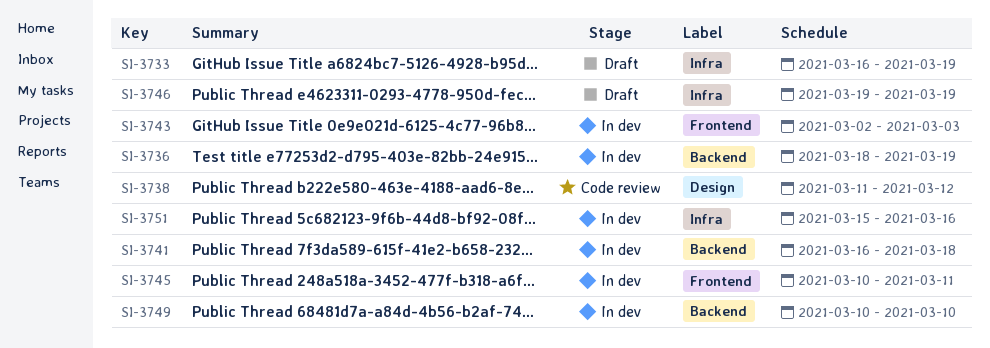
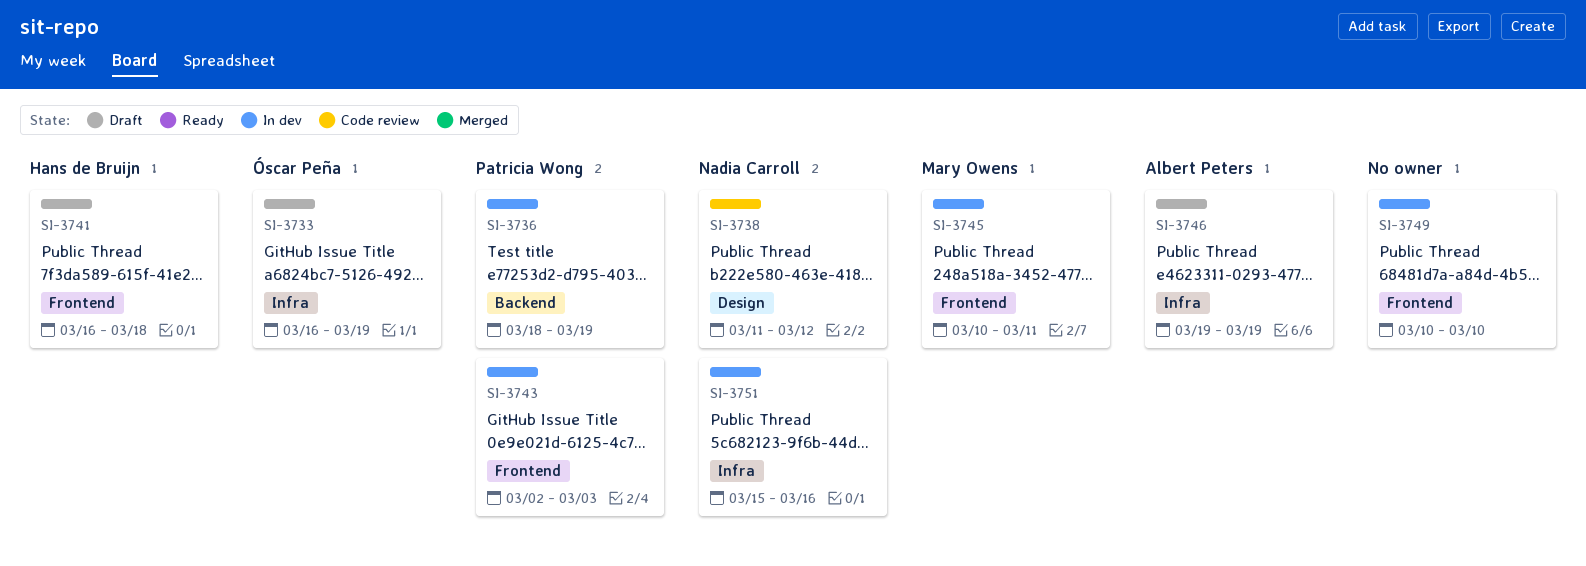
SI-3741, status: In dev -> Draft
SI-3741, label: Backend -> Frontend
SI-3749, label: Backend -> Frontend

